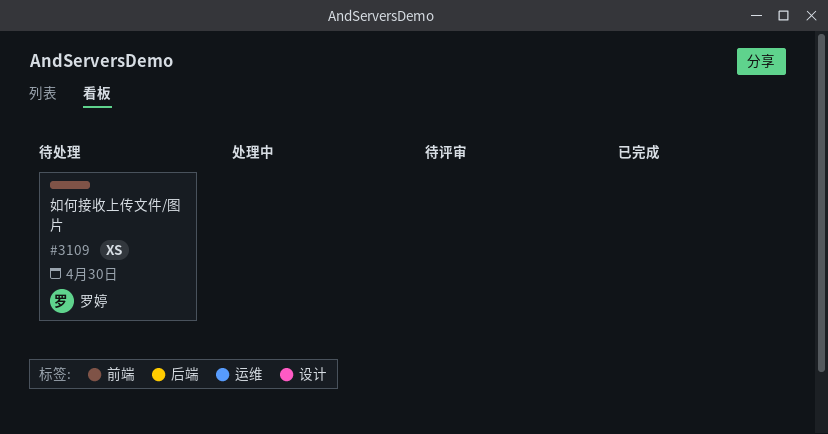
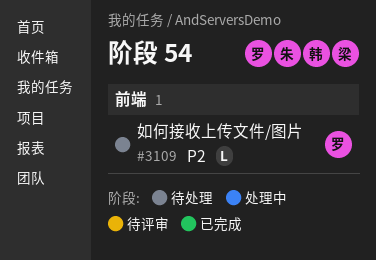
#3109, estimate: XS -> L

